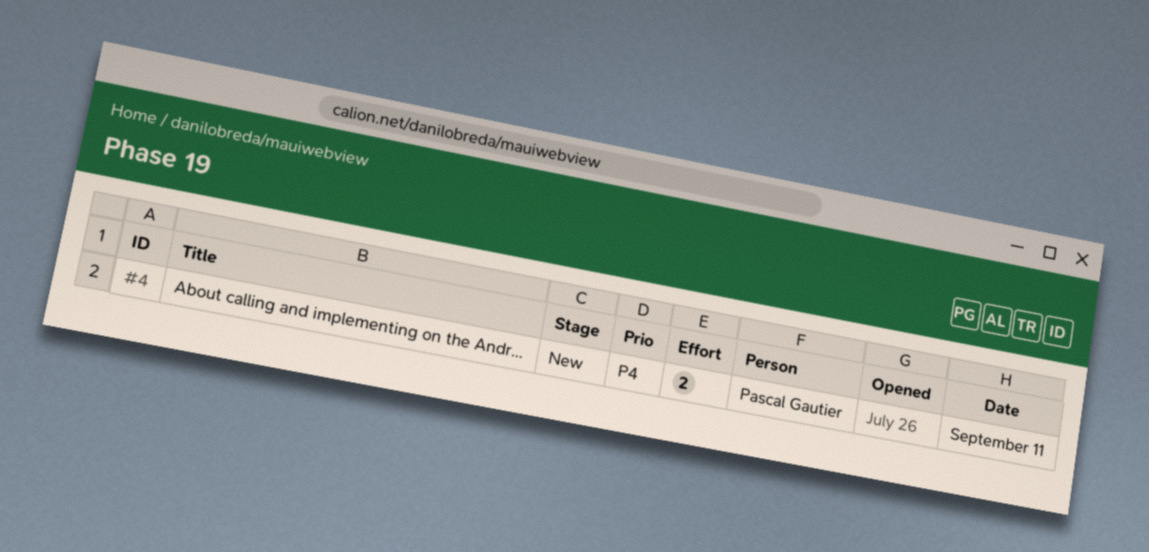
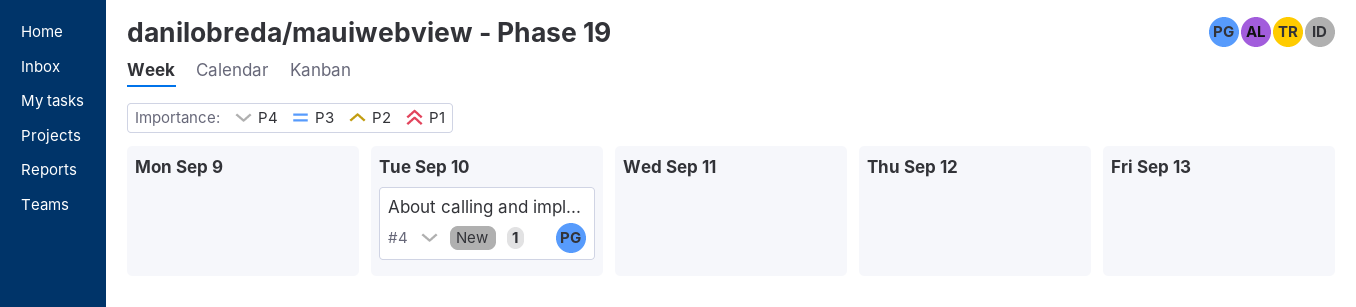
#4, estimate: 2 -> 1
#4, day: Sep 11 -> Sep 10

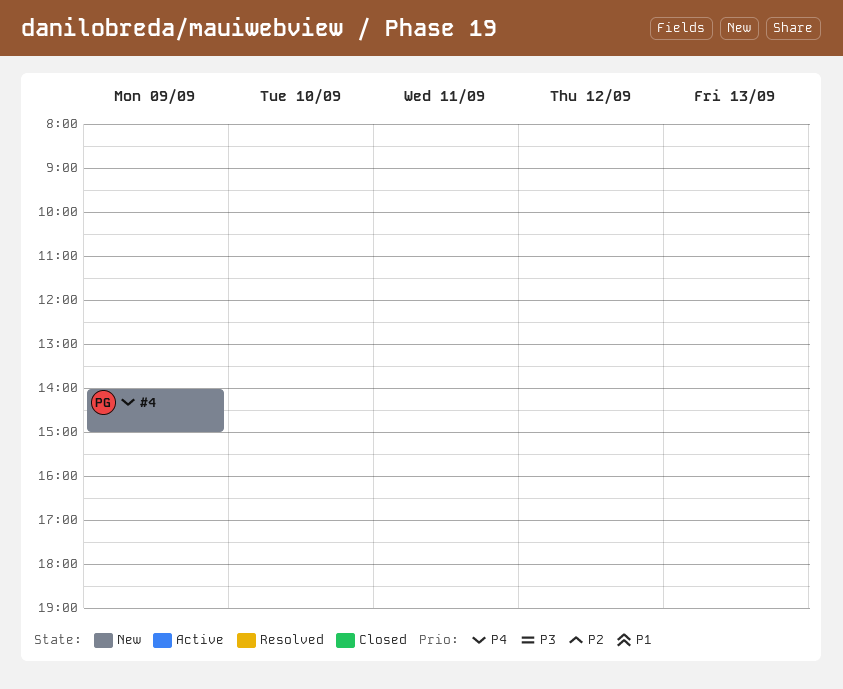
#4, day: Sep 10 -> Sep 9

